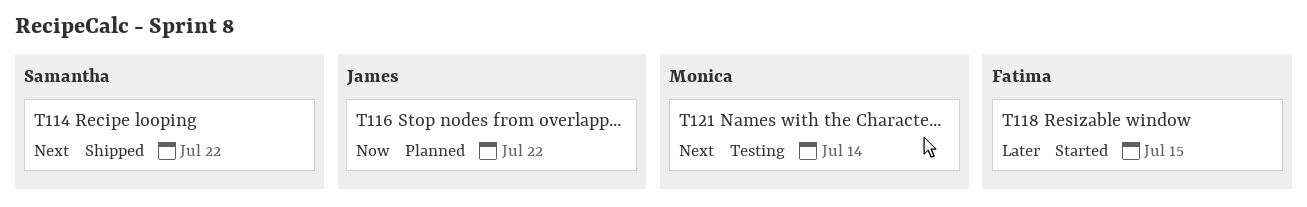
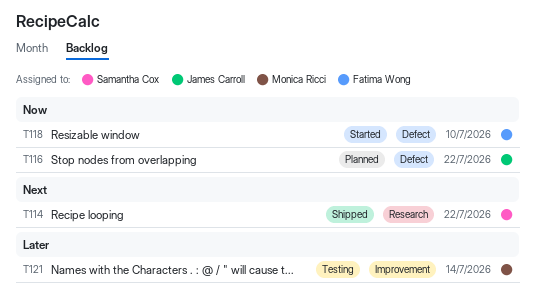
T118, priority: Later -> Now
T118, due: Jul 15 -> Jul 10
T121, priority: Next -> Later

